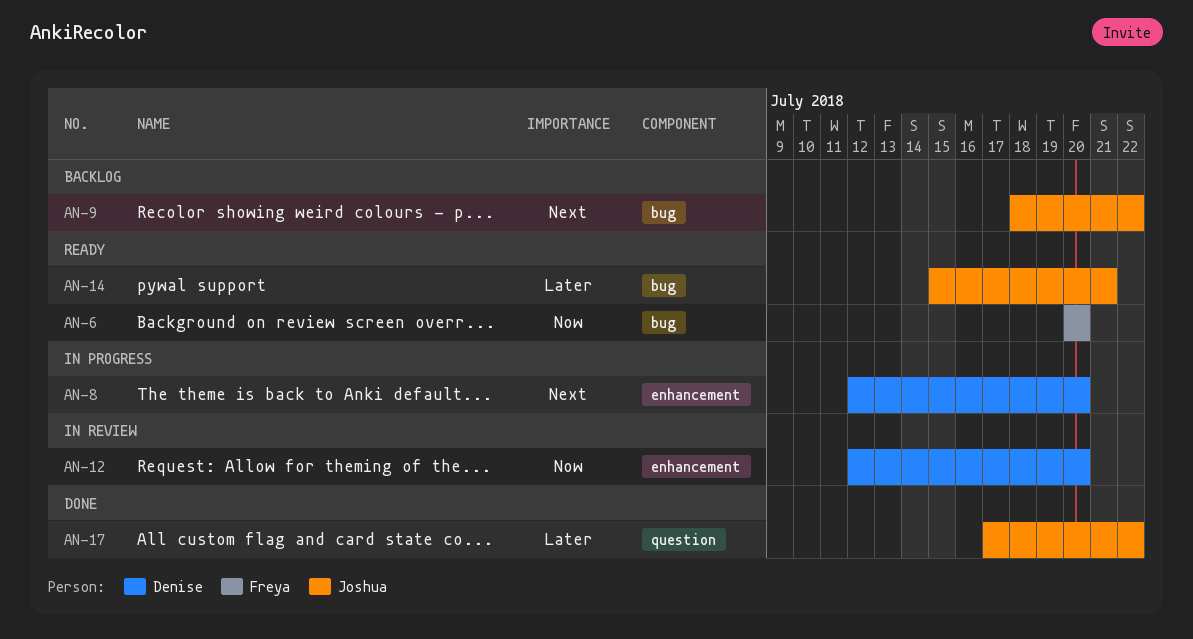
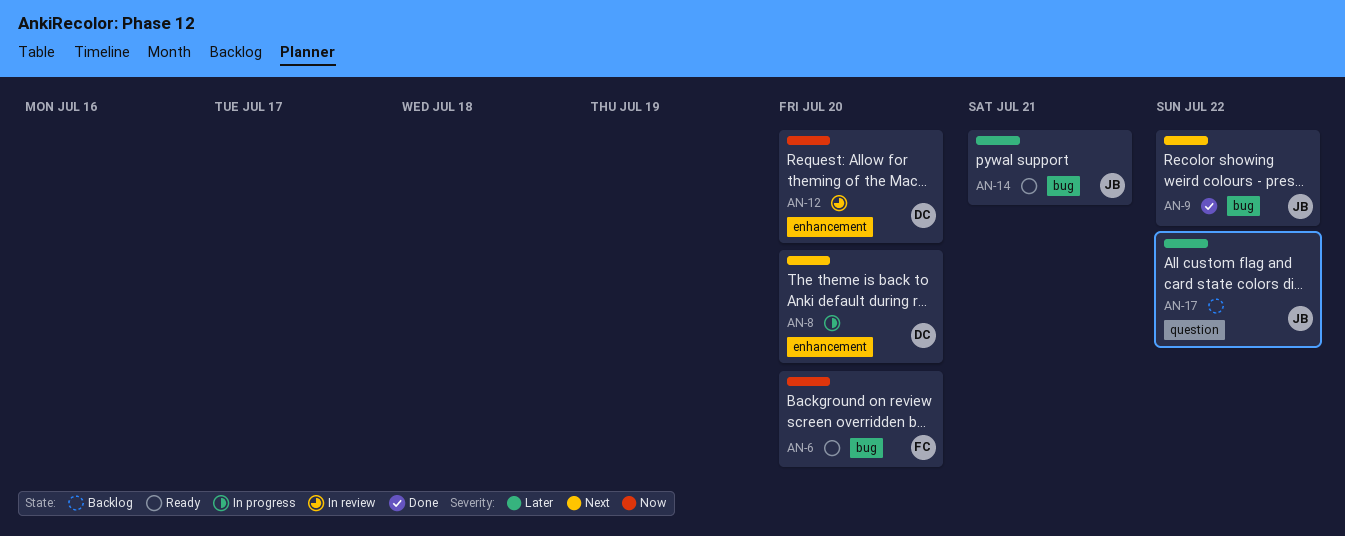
AN-9, status: Backlog -> Done
AN-17, status: Done -> Backlog

